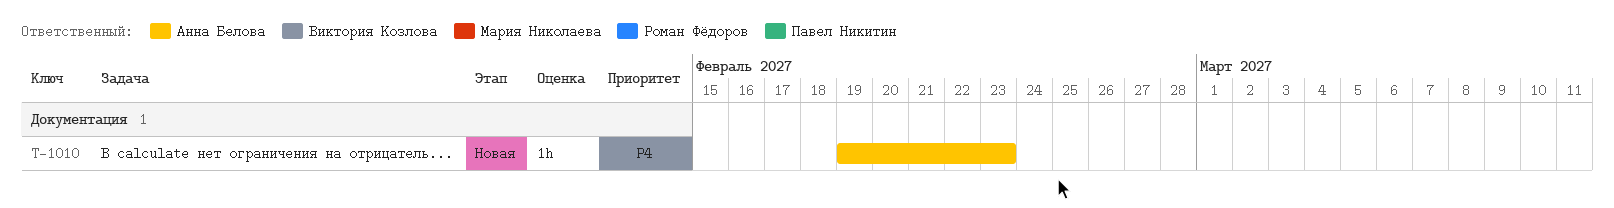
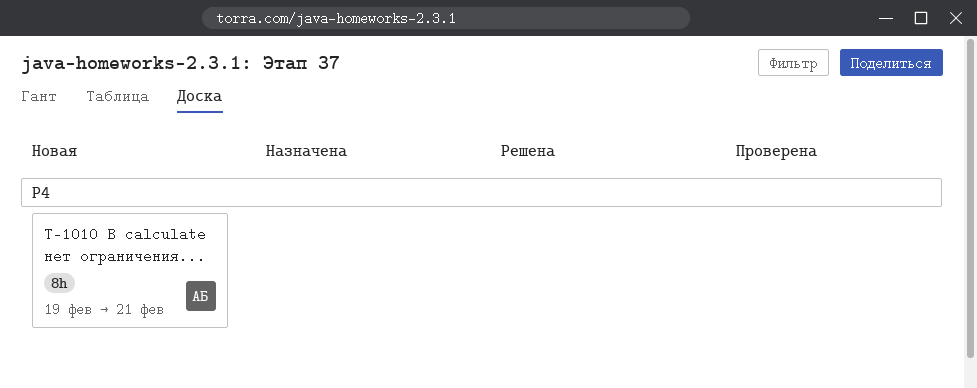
T-1010, estimate: 1h -> 8h
T-1010, due: Feb 23 -> Feb 21

